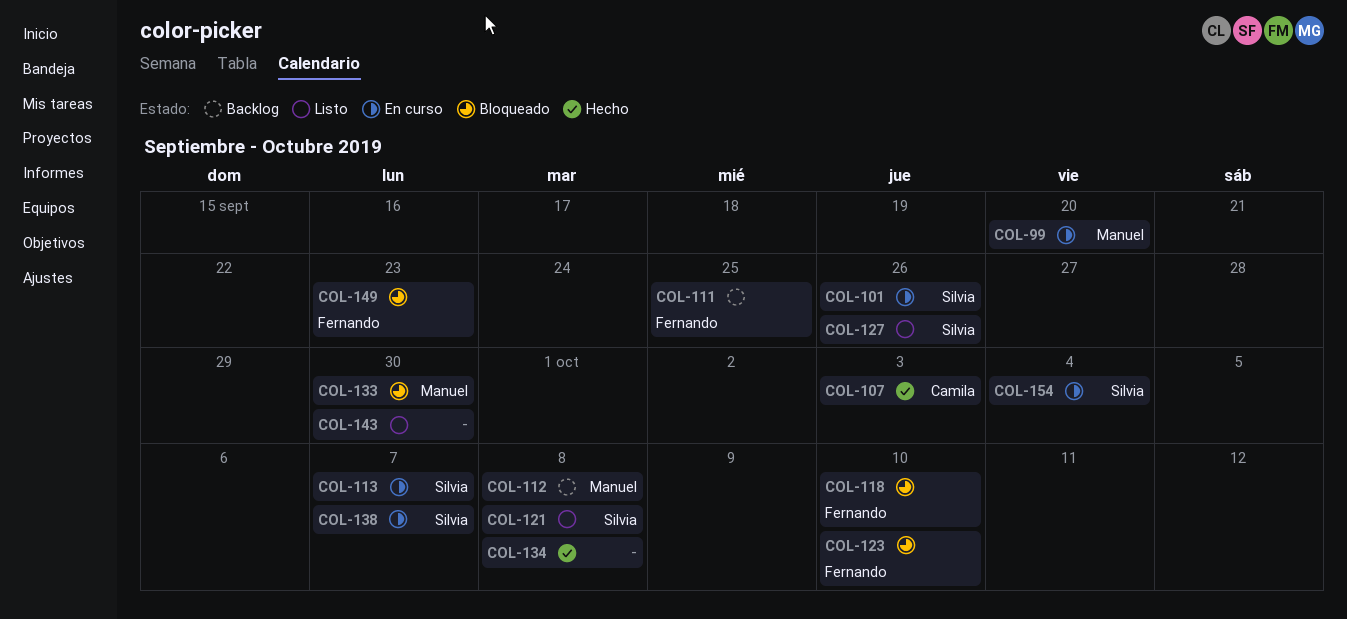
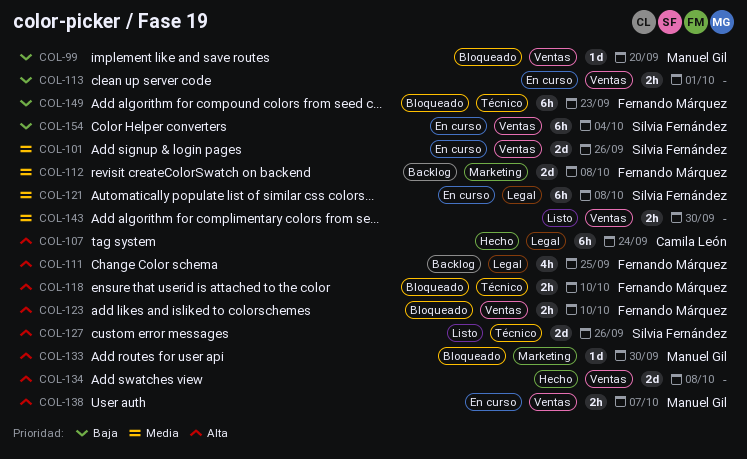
COL-99, status: En curso -> Bloqueado
COL-107, due: Oct 3 -> Sep 24
COL-112, owner: Manuel Gil -> Fernando Márquez
COL-113, owner: Silvia Fernández -> none
COL-113, due: Oct 7 -> Oct 1
COL-121, status: Listo -> En curso
COL-138, owner: Silvia Fernández -> Manuel Gil

